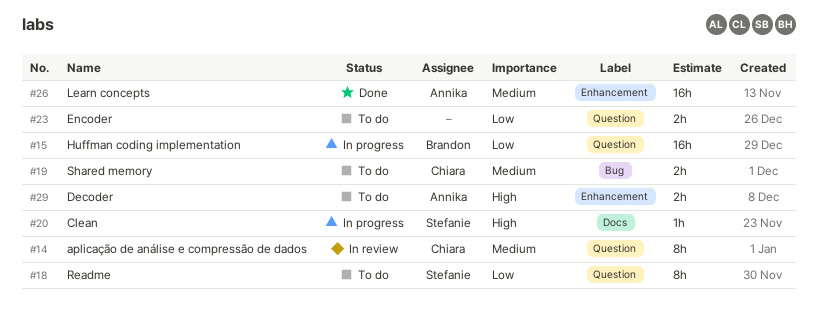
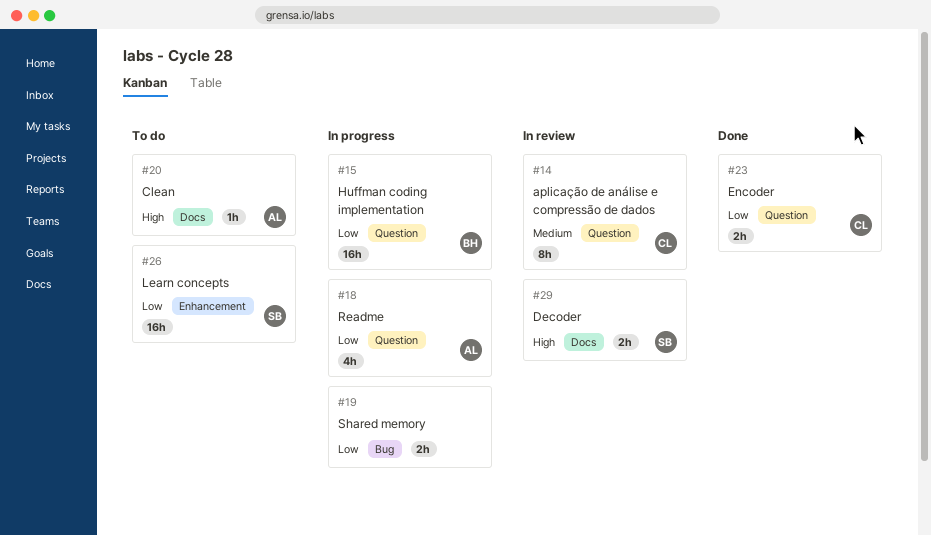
#18, status: To do -> In progress
#18, owner: Stefanie -> Annika
#18, estimate: 8h -> 4h
#19, status: To do -> In progress
#19, owner: Chiara -> none
#19, priority: Medium -> Low
#20, status: In progress -> To do
#20, owner: Stefanie -> Annika
#23, status: To do -> Done
#23, owner: none -> Chiara
#26, status: Done -> To do
#26, owner: Annika -> Stefanie
#26, priority: Medium -> Low
#29, status: To do -> In review
#29, owner: Annika -> Stefanie
#29, label: Enhancement -> Docs

